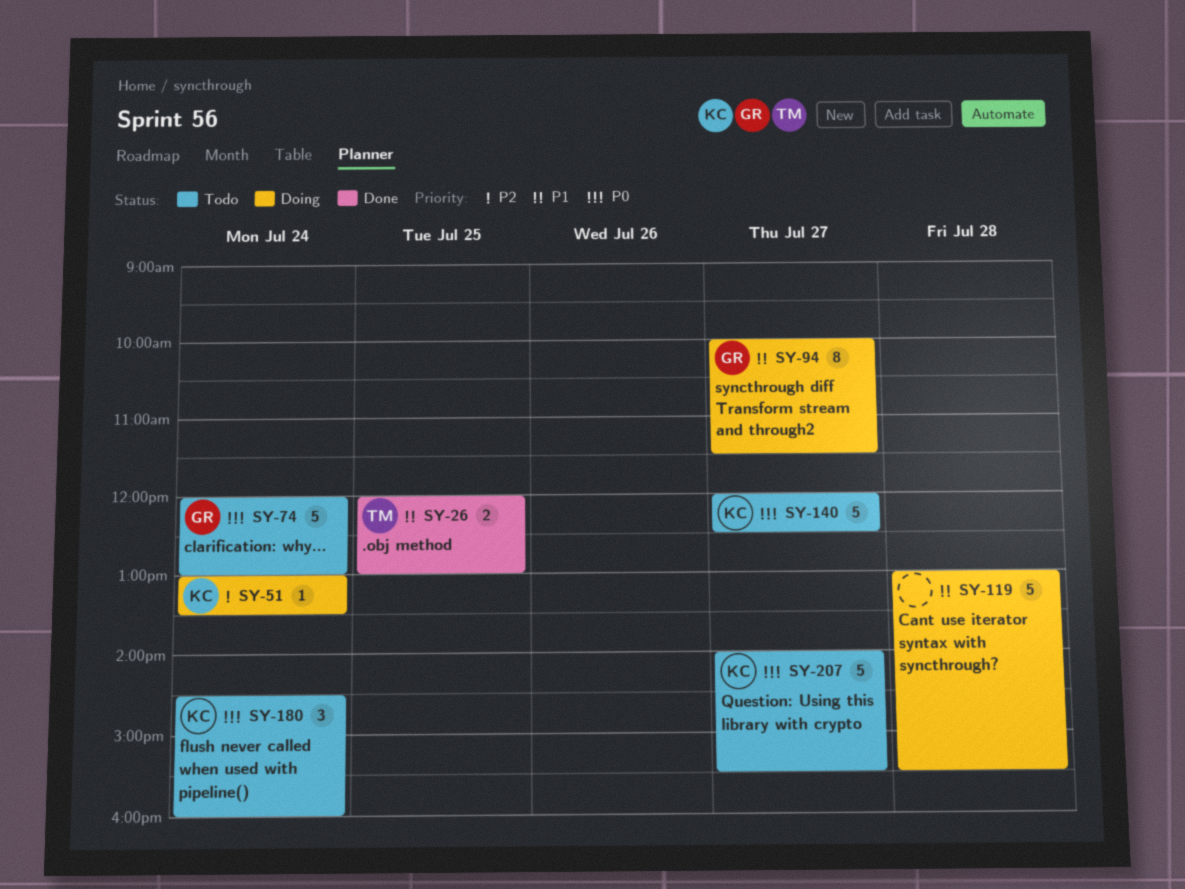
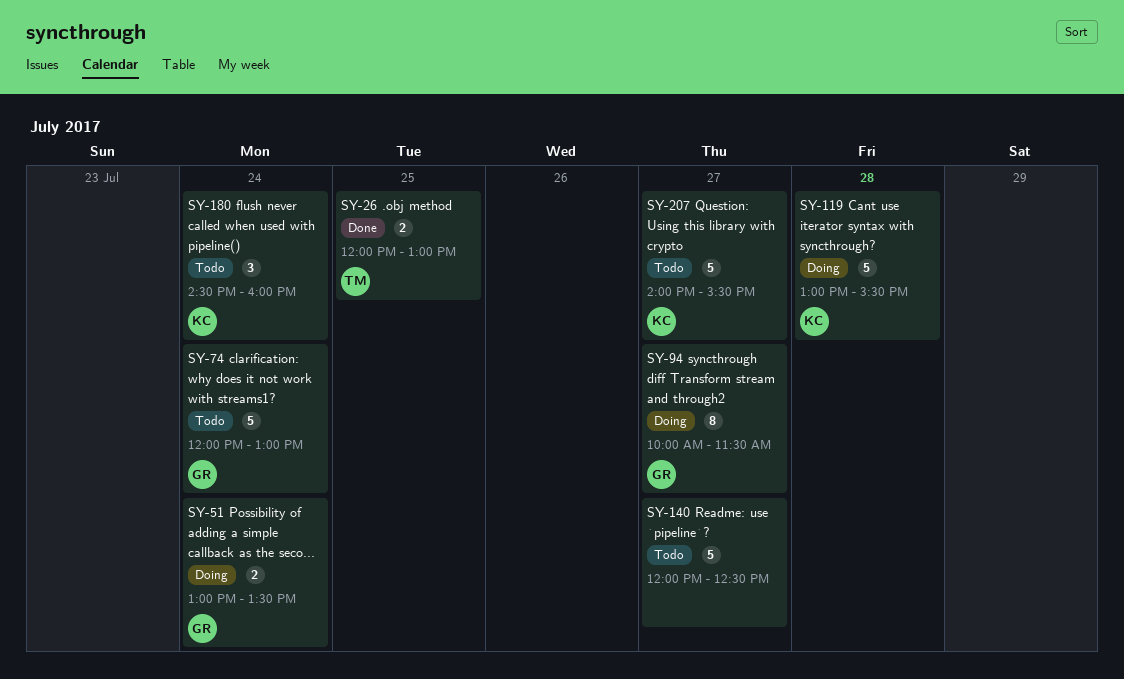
SY-51, owner: KC -> GR
SY-51, estimate: 1 -> 2
SY-119, owner: none -> KC
SY-140, owner: KC -> none

